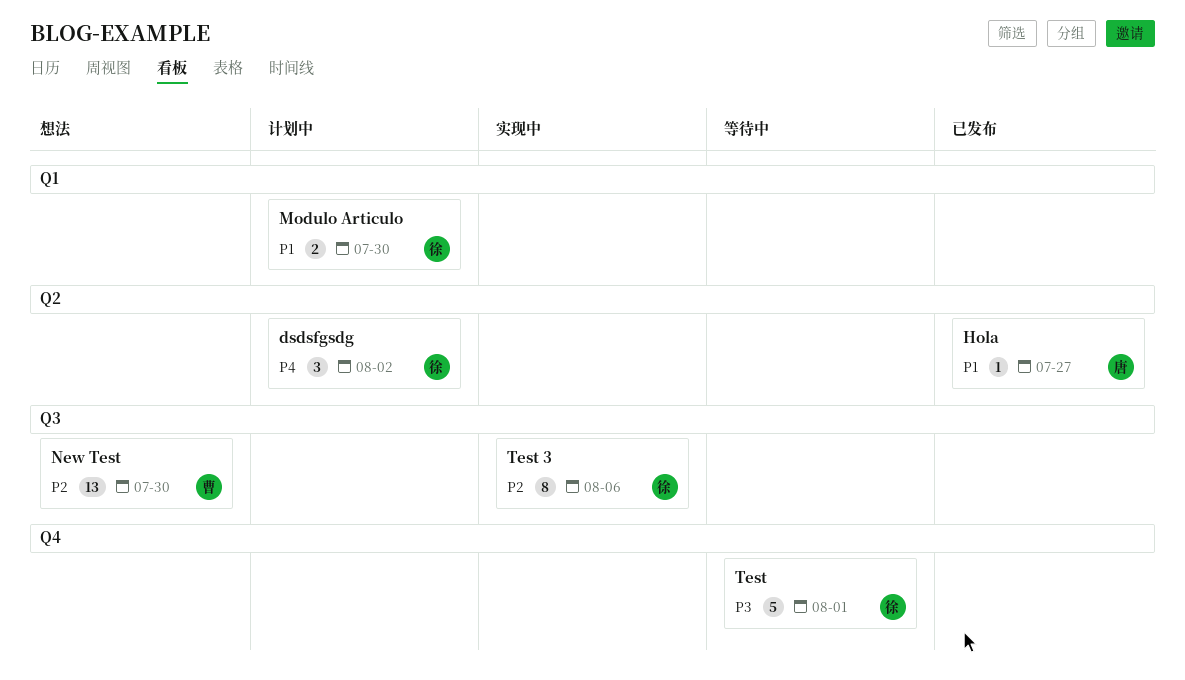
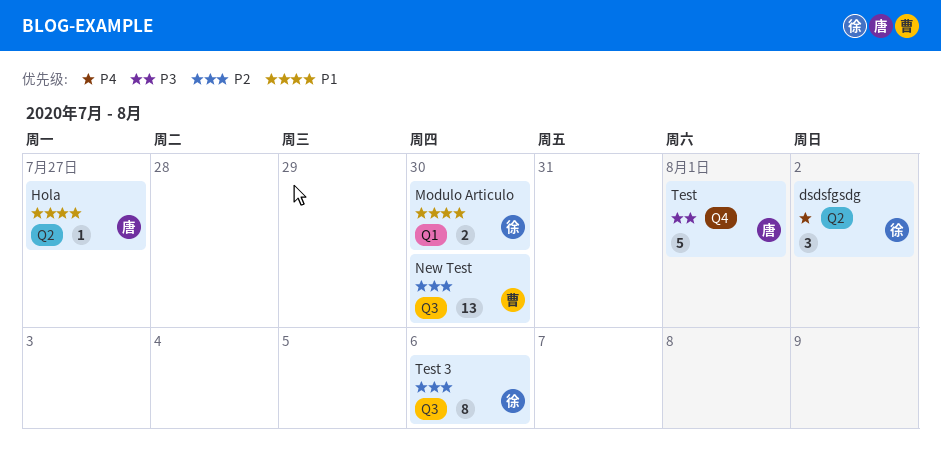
Test, owner: 徐 -> 唐

